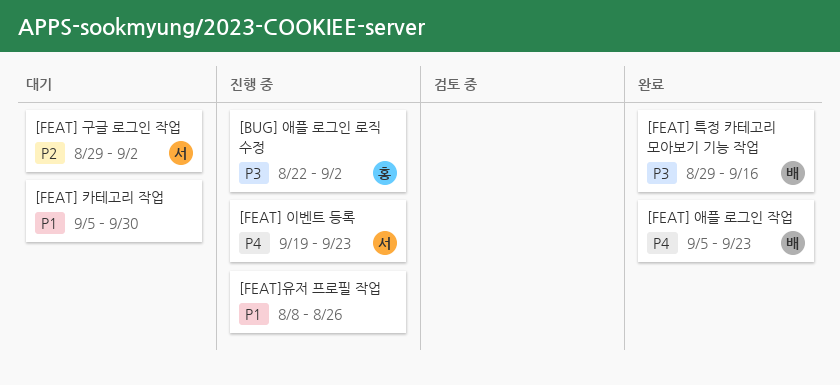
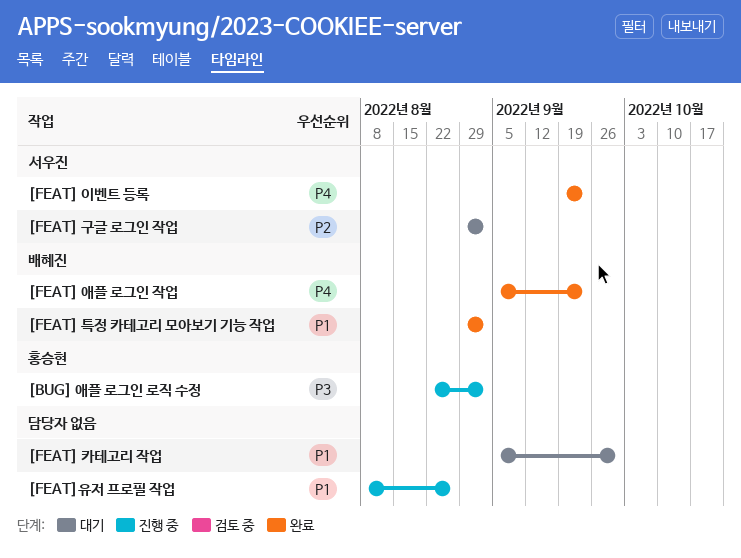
[FEAT] 이벤트 등록, status: 진행 중 -> 완료
[FEAT] 특정 카테고리 모아보기 기능 작업, priority: P3 -> P1
[FEAT] 특정 카테고리 모아보기 기능 작업, due: Sep 16 -> Sep 2

